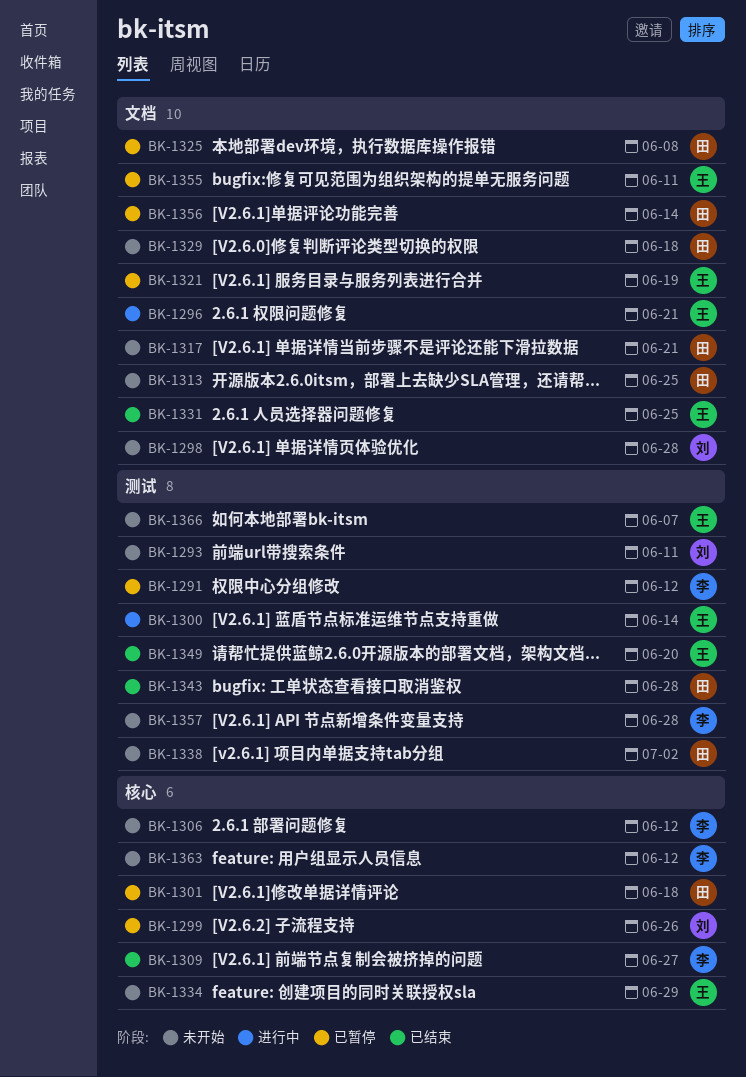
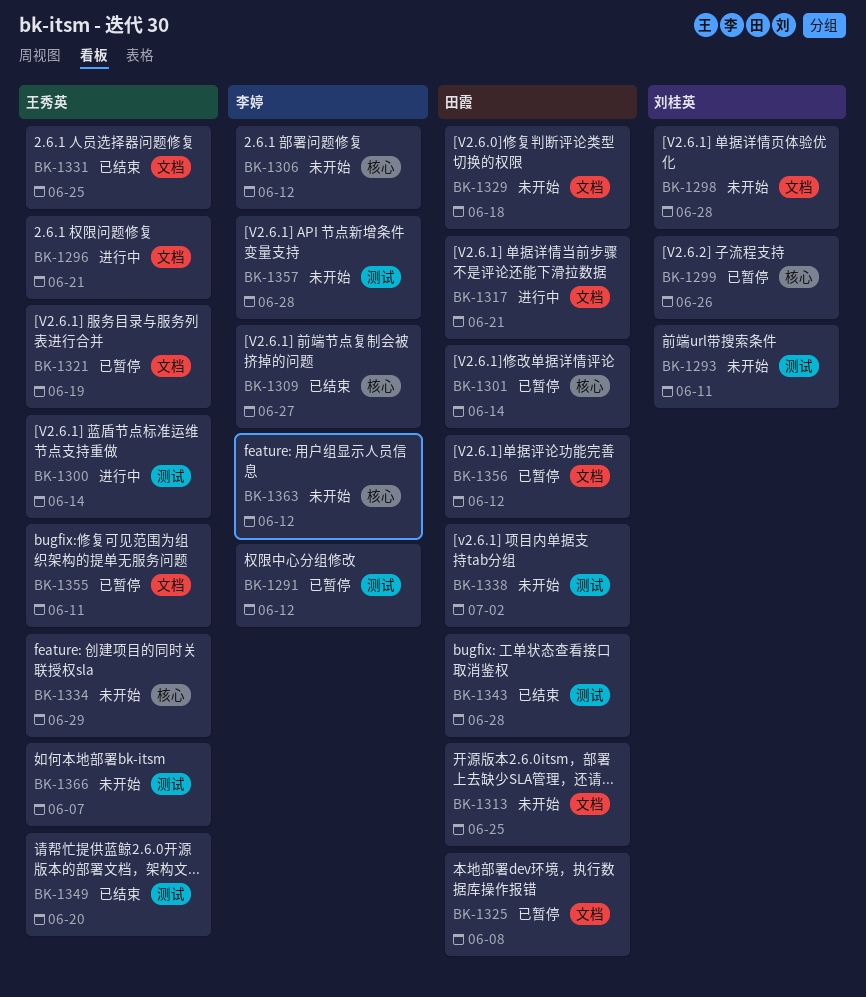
BK-1301, due: Jun 18 -> Jun 14
BK-1317, status: 未开始 -> 进行中
BK-1356, due: Jun 14 -> Jun 12

